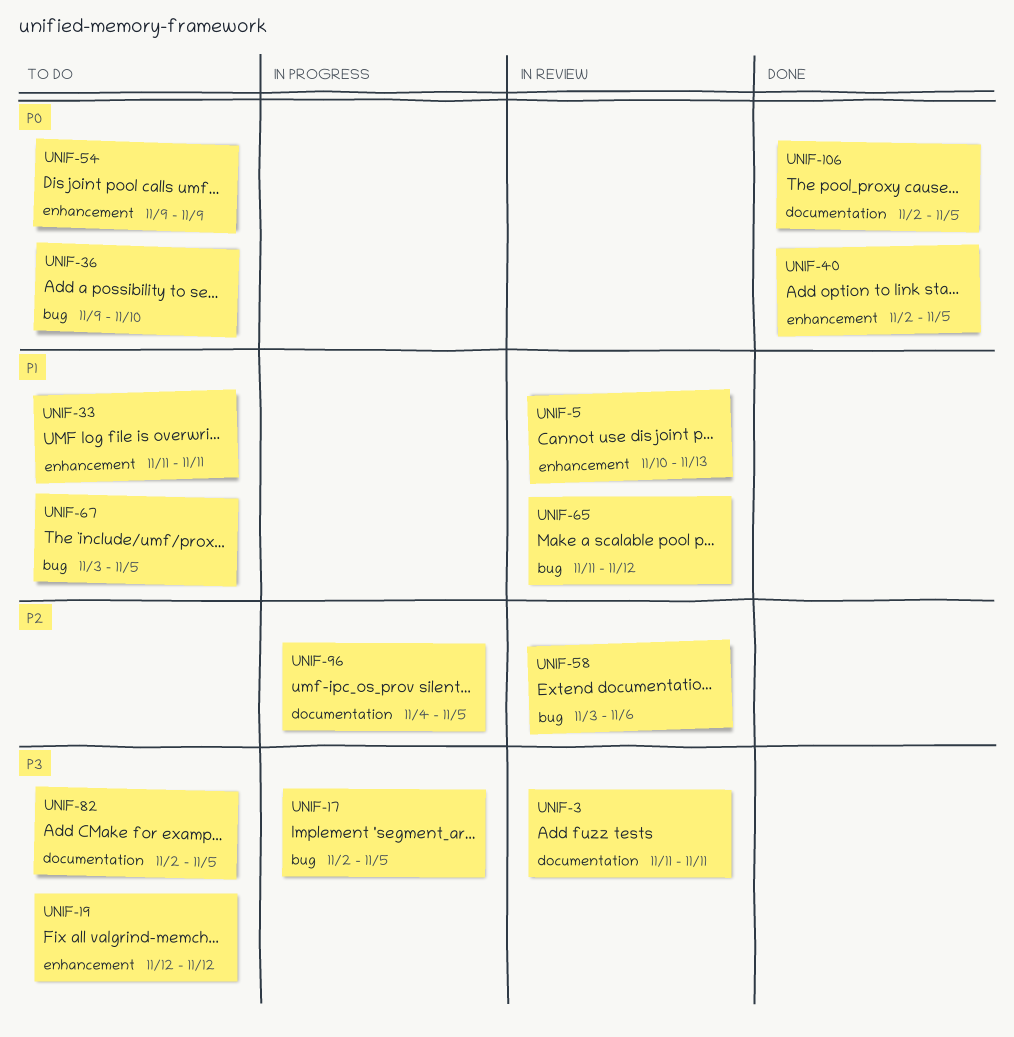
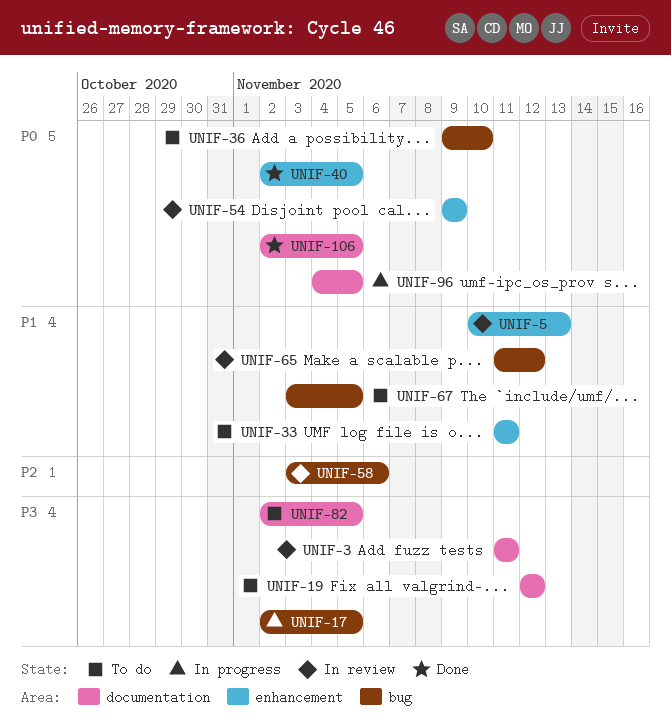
UNIF-19, label: enhancement -> documentation
UNIF-54, status: To do -> In review
UNIF-96, priority: P2 -> P0

